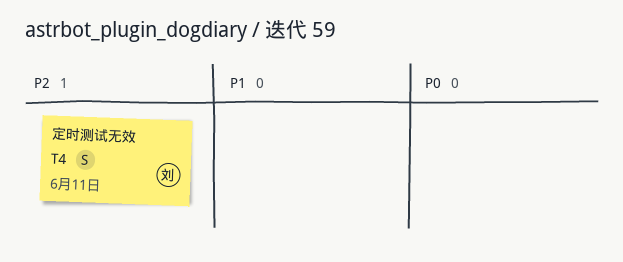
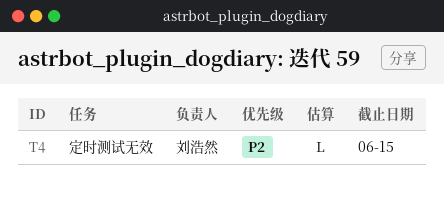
T4, estimate: S -> L
T4, due: Jun 11 -> Jun 15

